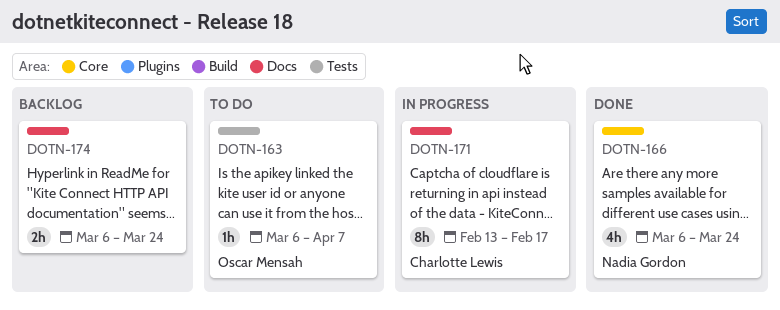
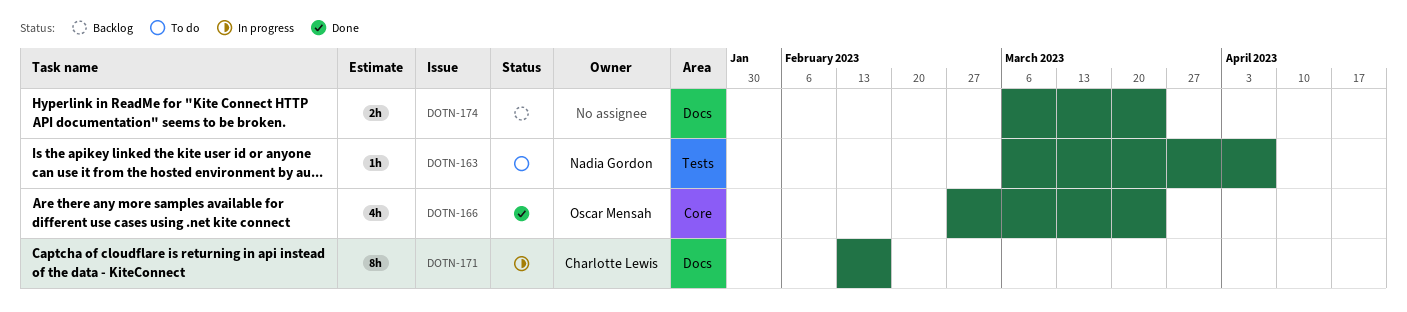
DOTN-163, owner: Oscar Mensah -> Nadia Gordon
DOTN-166, owner: Nadia Gordon -> Oscar Mensah
DOTN-166, start: Mar 6 -> Feb 27

